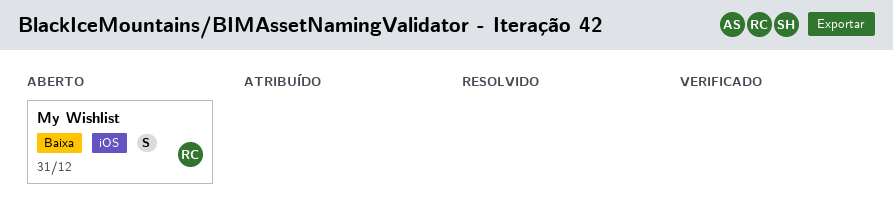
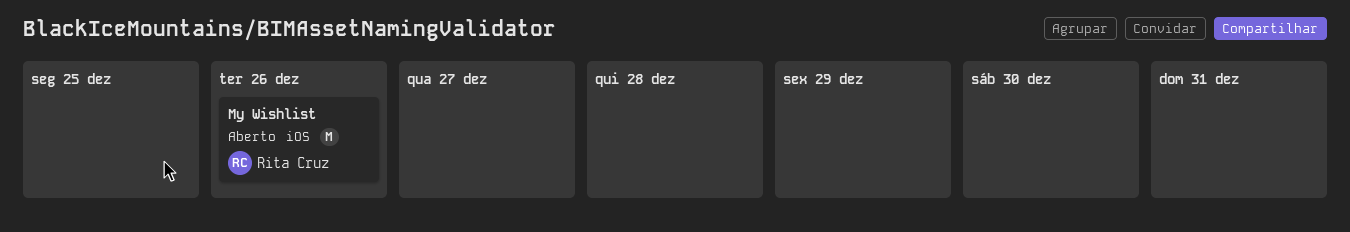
My Wishlist, estimate: S -> M
My Wishlist, due: Dec 31 -> Dec 26

